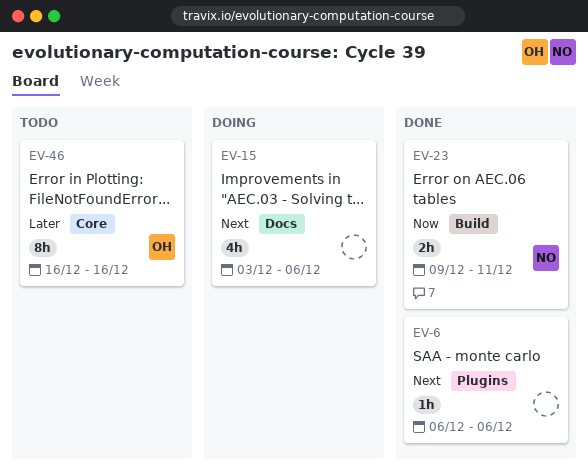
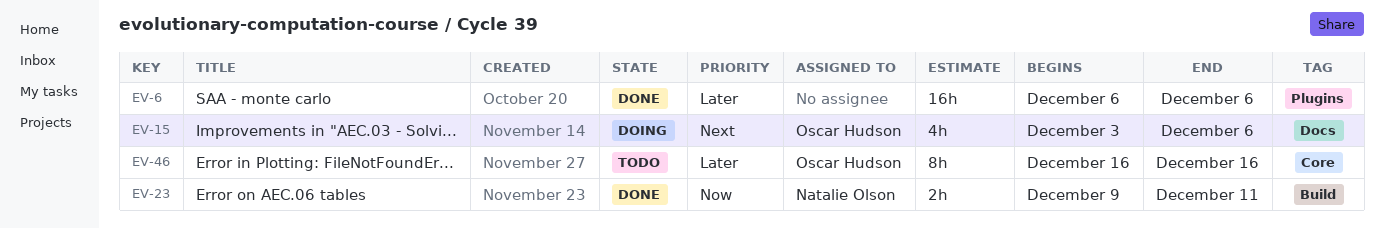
EV-6, priority: Next -> Later
EV-6, estimate: 1h -> 16h
EV-15, owner: none -> Oscar Hudson

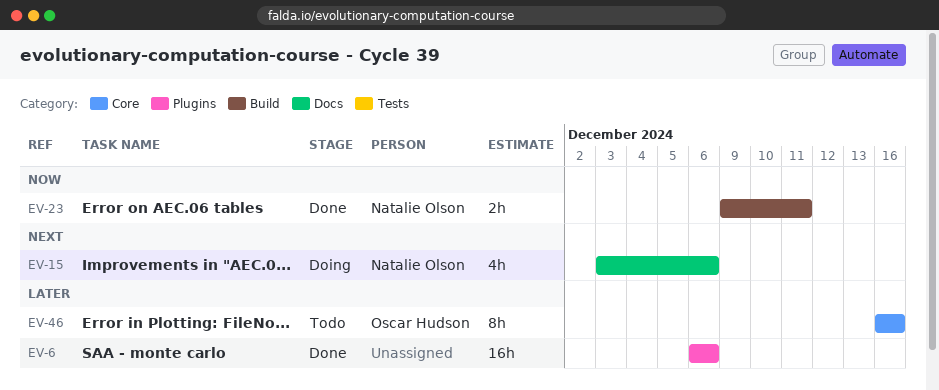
EV-15, owner: Oscar Hudson -> Natalie Olson

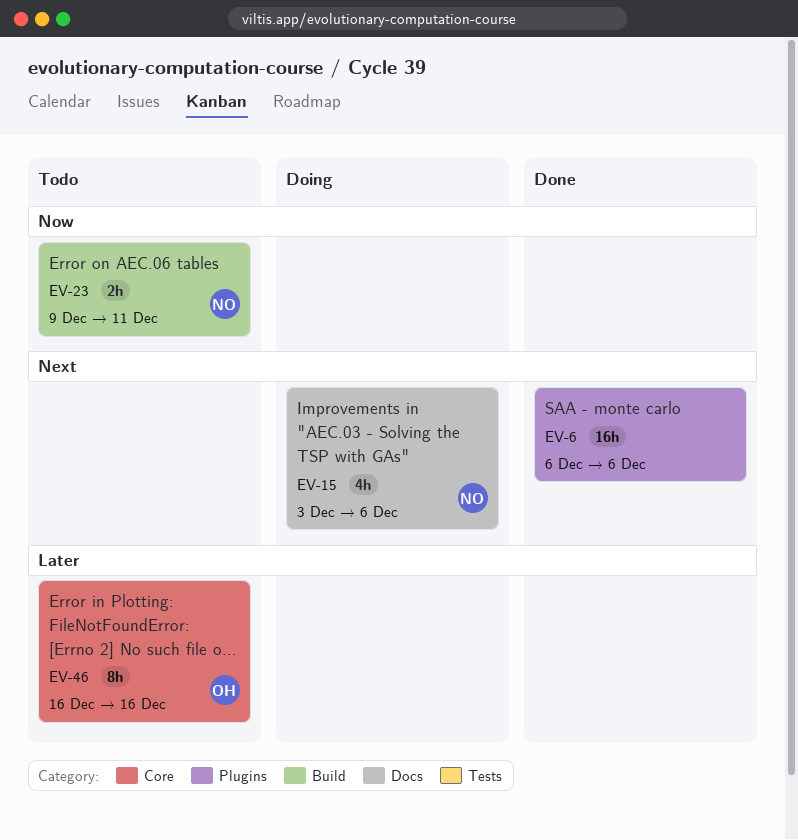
EV-6, priority: Later -> Next
EV-23, status: Done -> Todo

